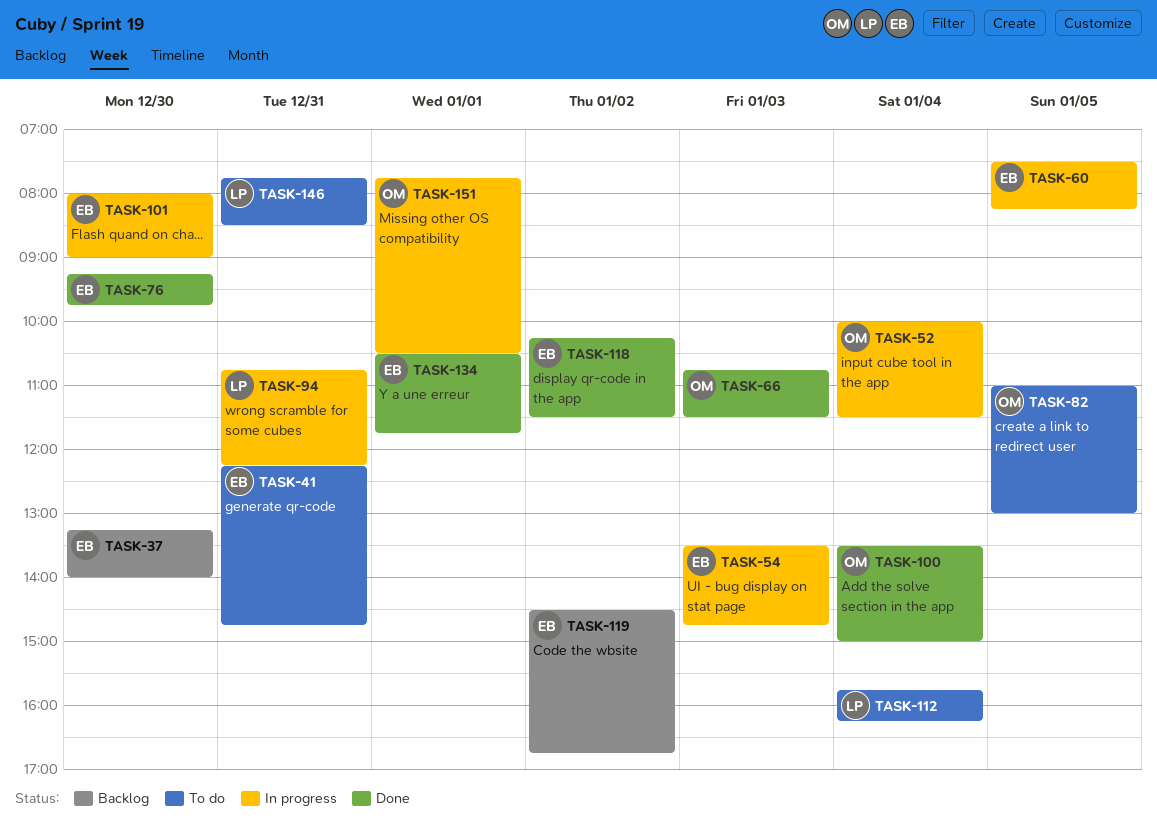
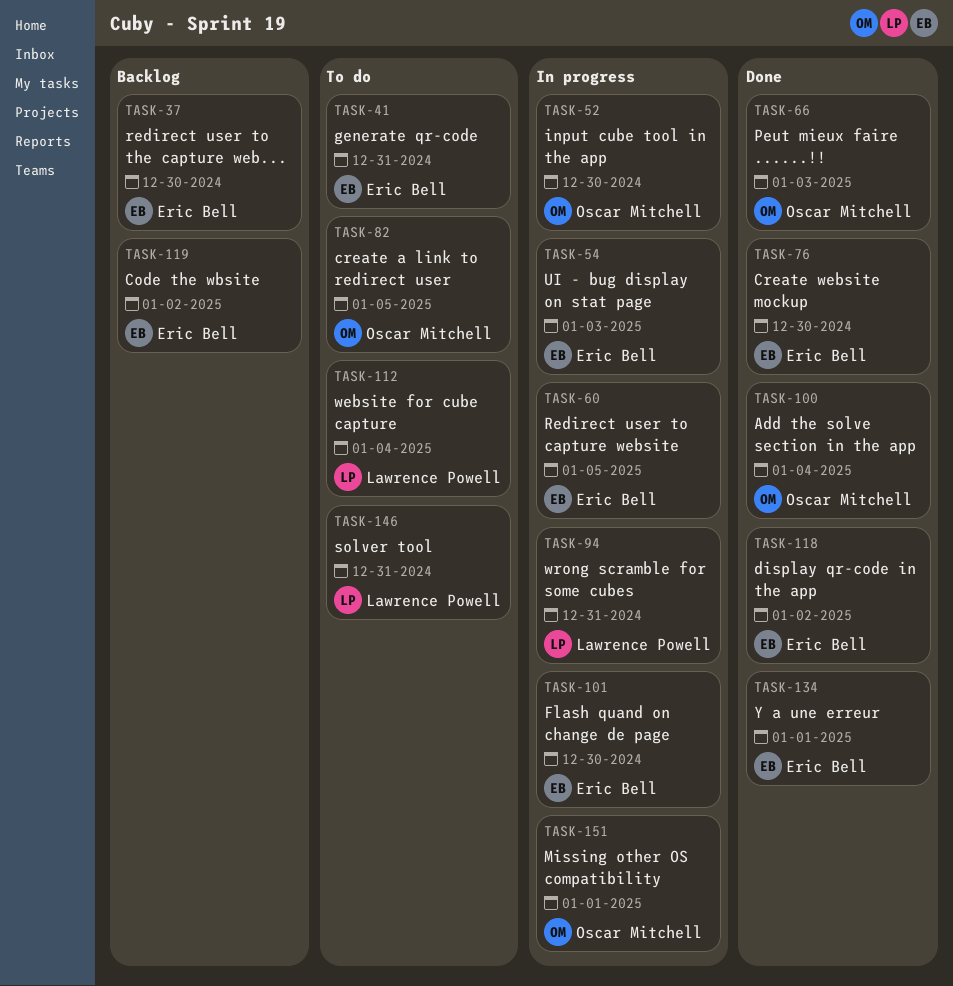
TASK-52, day: Jan 4 -> Dec 30

